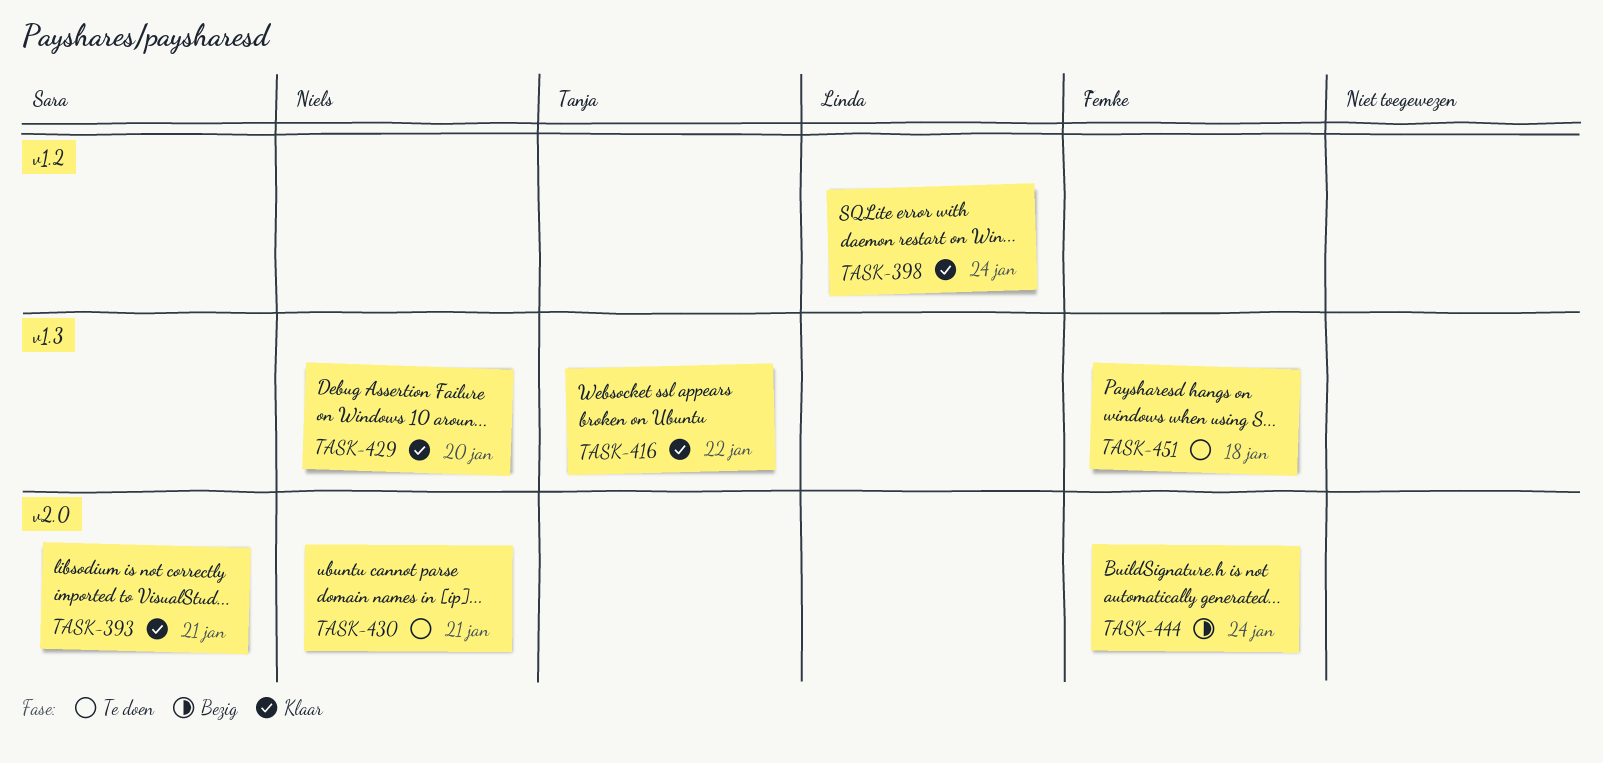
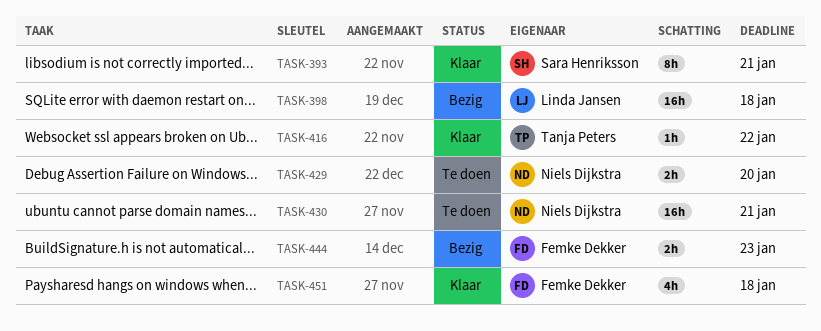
TASK-398, status: Klaar -> Bezig
TASK-398, due: Jan 24 -> Jan 18
TASK-429, status: Klaar -> Te doen
TASK-444, due: Jan 24 -> Jan 23
TASK-451, status: Te doen -> Klaar

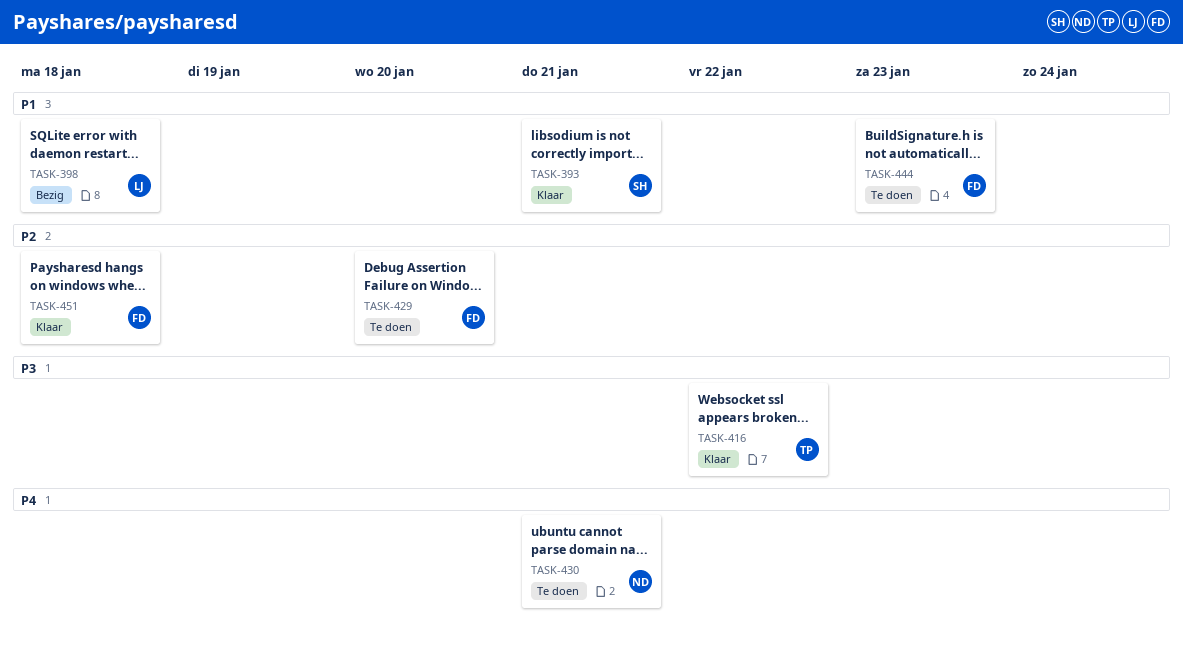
TASK-429, owner: Niels Dijkstra -> Femke Dekker
TASK-444, status: Bezig -> Te doen

